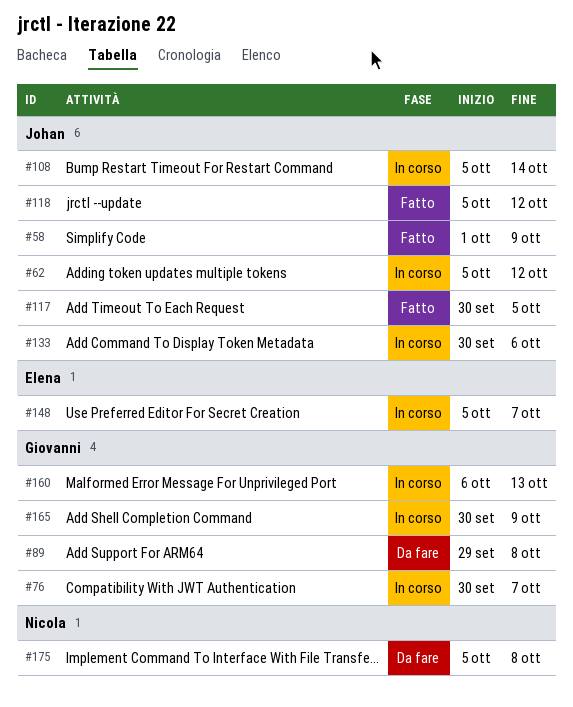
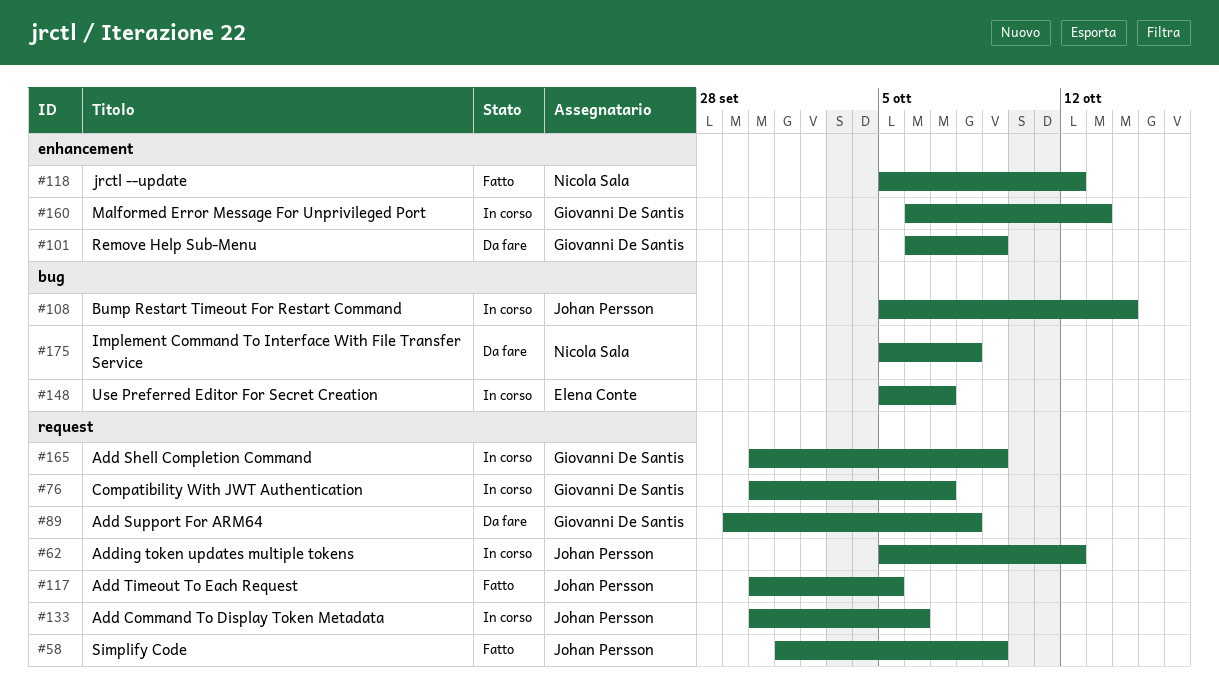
#101: none -> present
#118, owner: Johan Persson -> Nicola Sala

